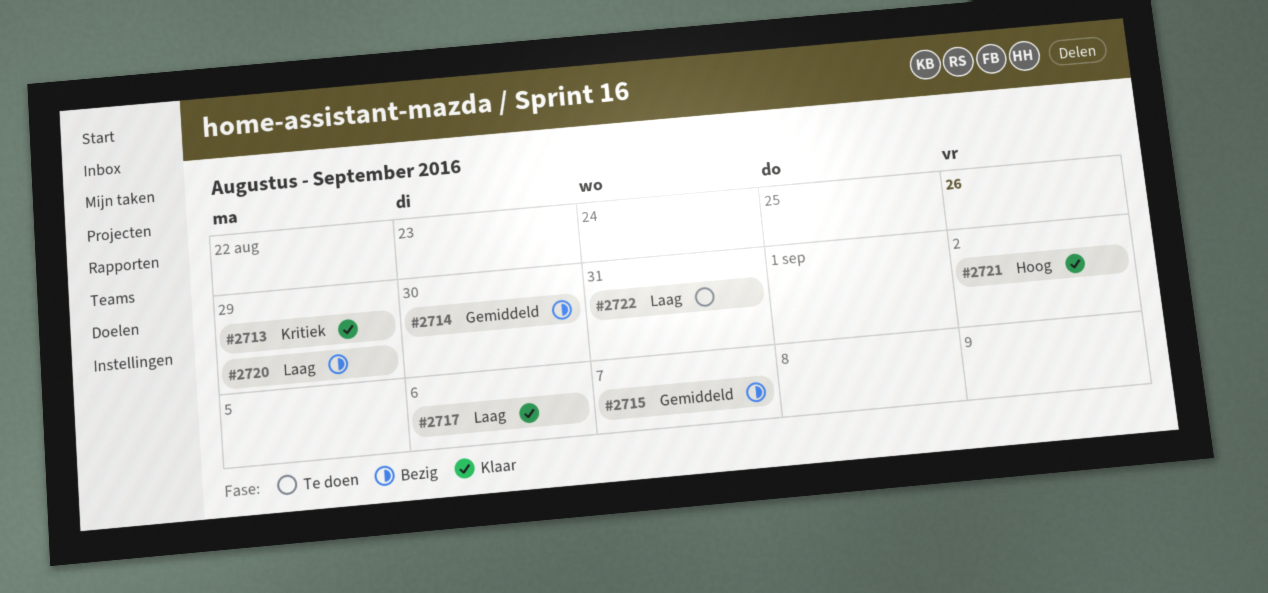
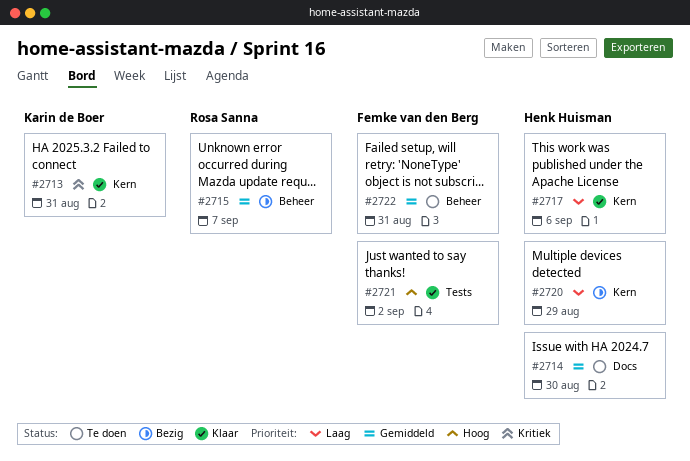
#2713, due: Aug 29 -> Aug 31
#2714, status: Bezig -> Te doen
#2722, priority: Laag -> Gemiddeld

